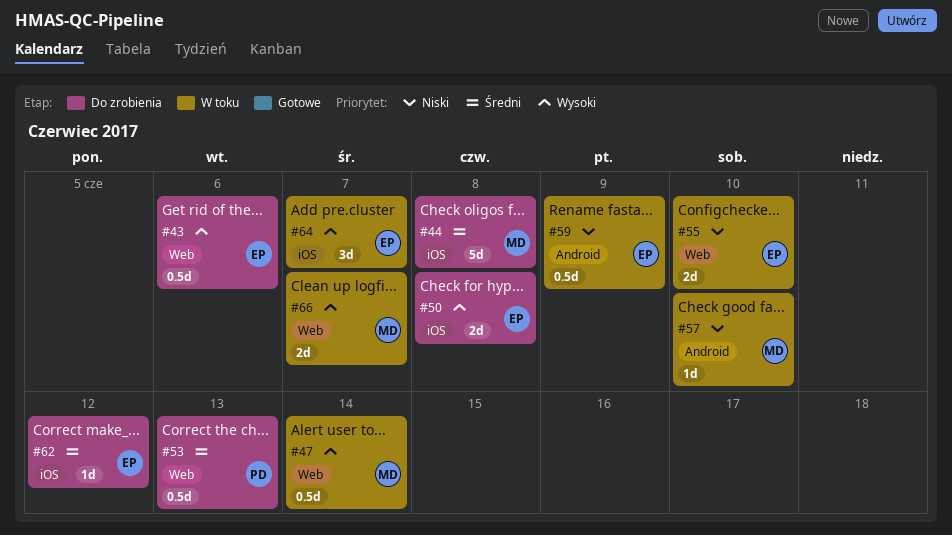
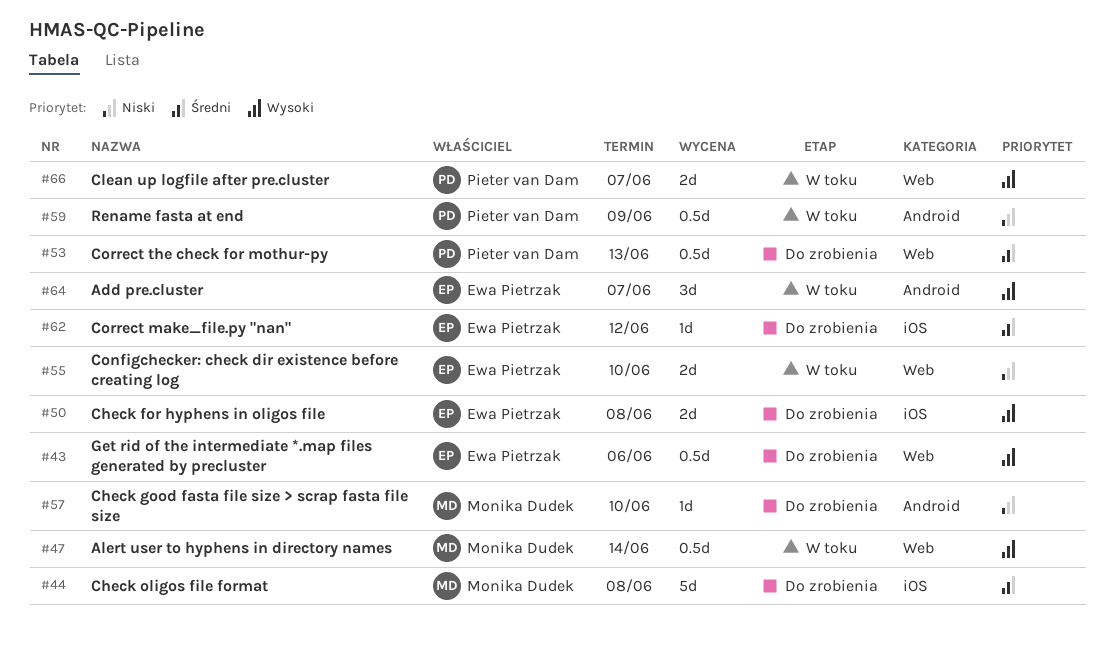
#57, status: W toku -> Do zrobienia
#59, owner: Ewa Pietrzak -> Pieter van Dam
#64, label: iOS -> Android
#66, owner: Monika Dudek -> Pieter van Dam

